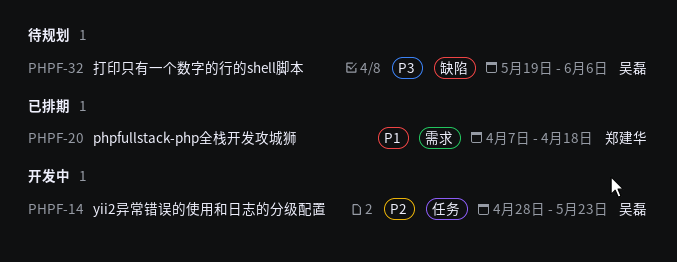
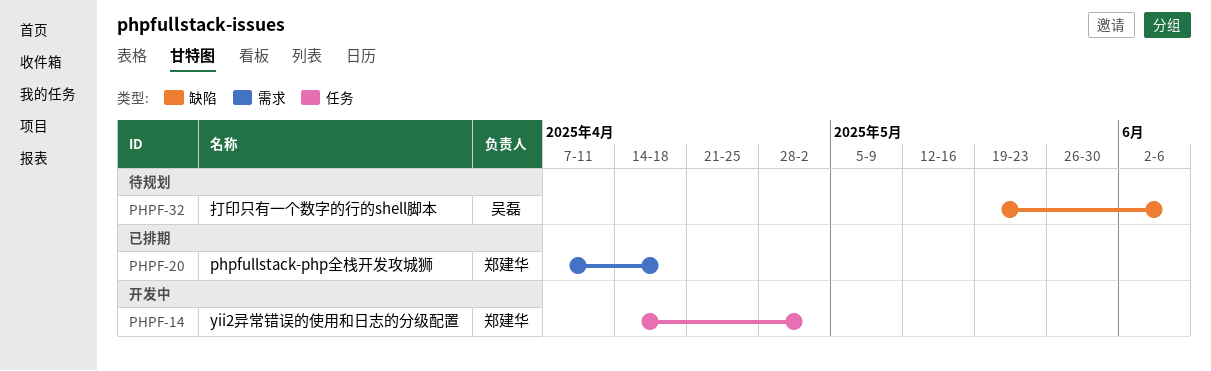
PHPF-14, owner: 吴磊 -> 郑建华
PHPF-14, start: Apr 28 -> Apr 14
PHPF-14, due: May 23 -> May 2

